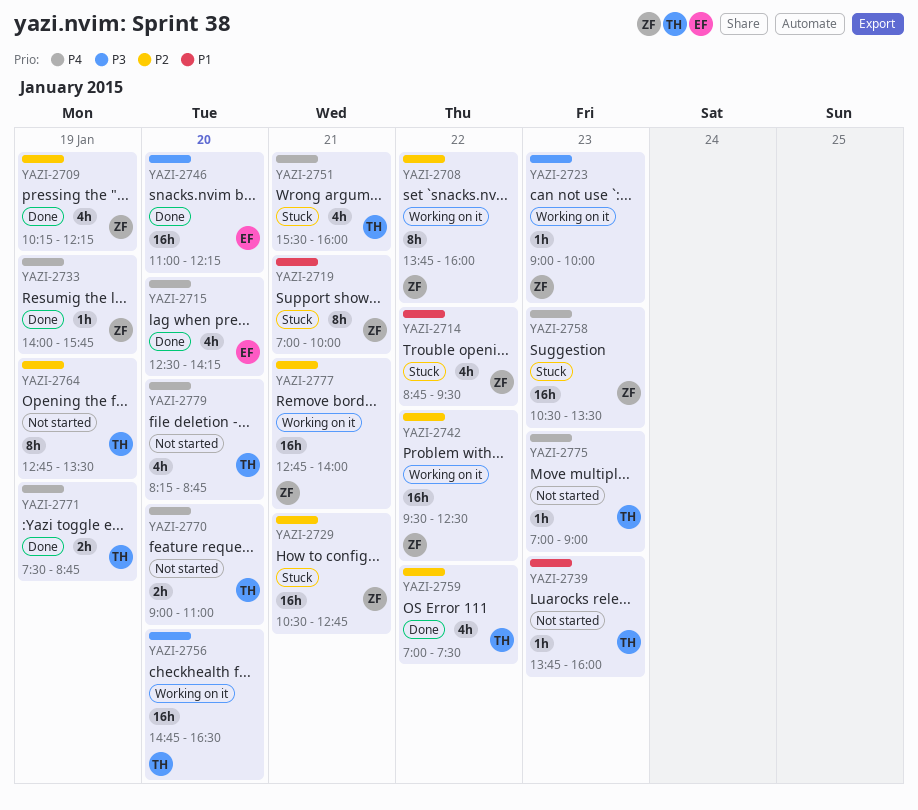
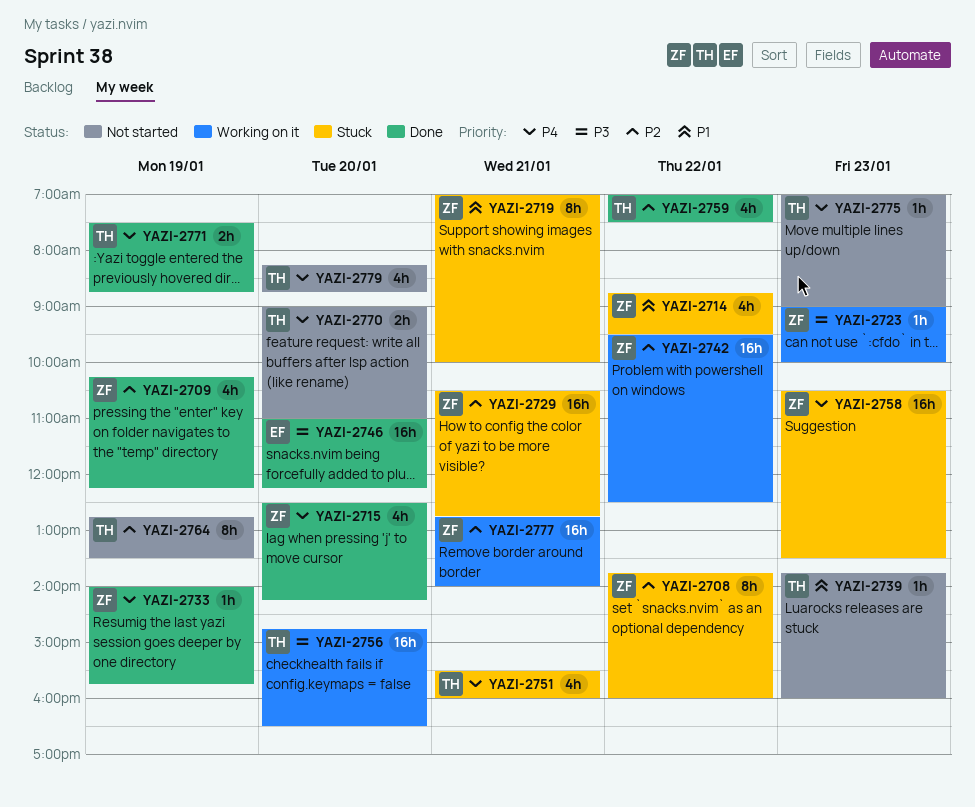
YAZI-2708, status: Working on it -> Stuck
YAZI-2715, owner: EF -> ZF

